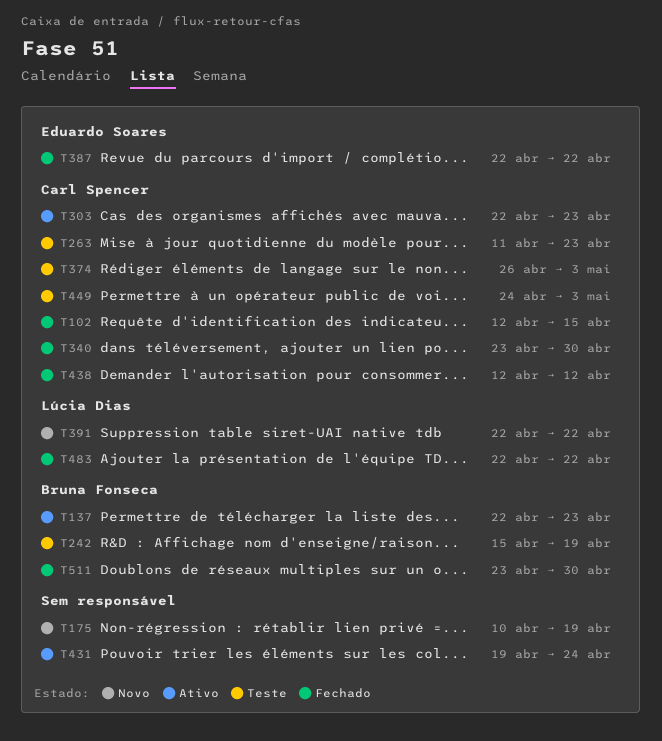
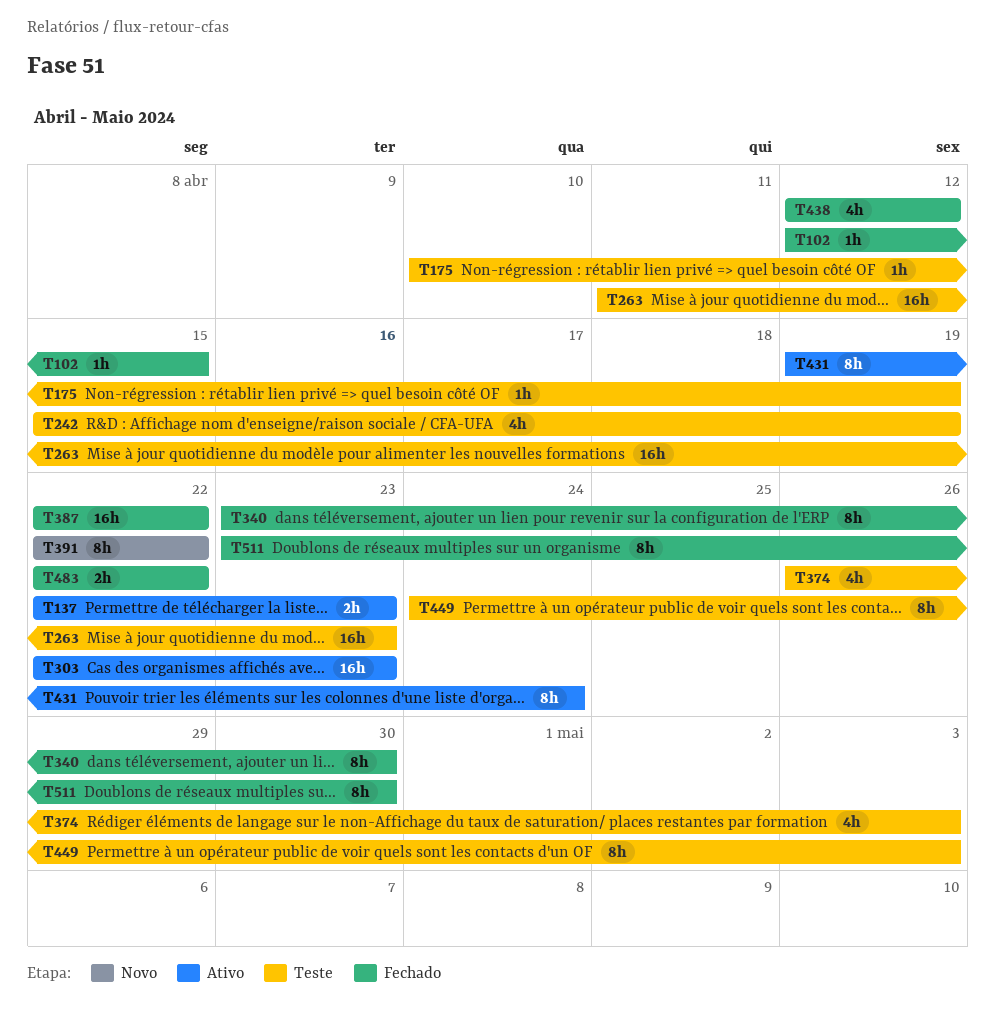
T175, status: Novo -> Teste

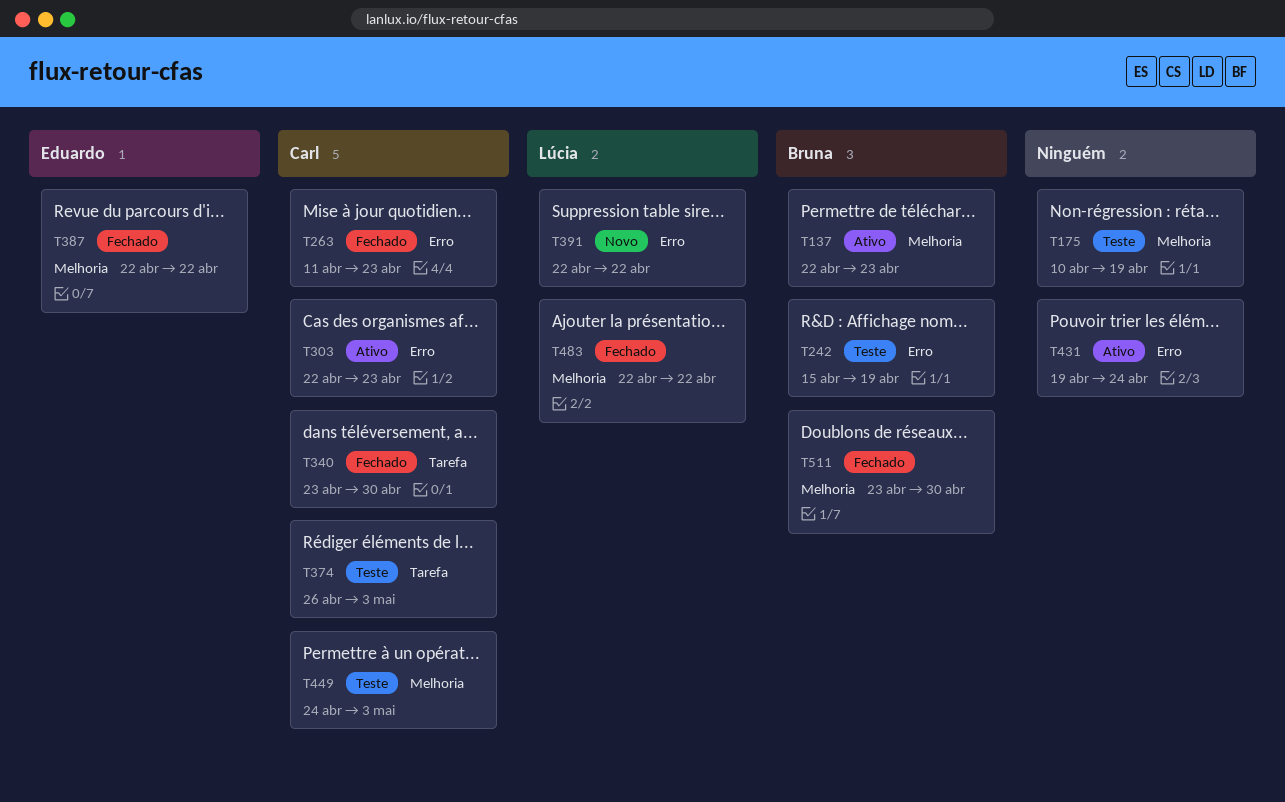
T102: present -> none
T263, status: Teste -> Fechado
T438: present -> none

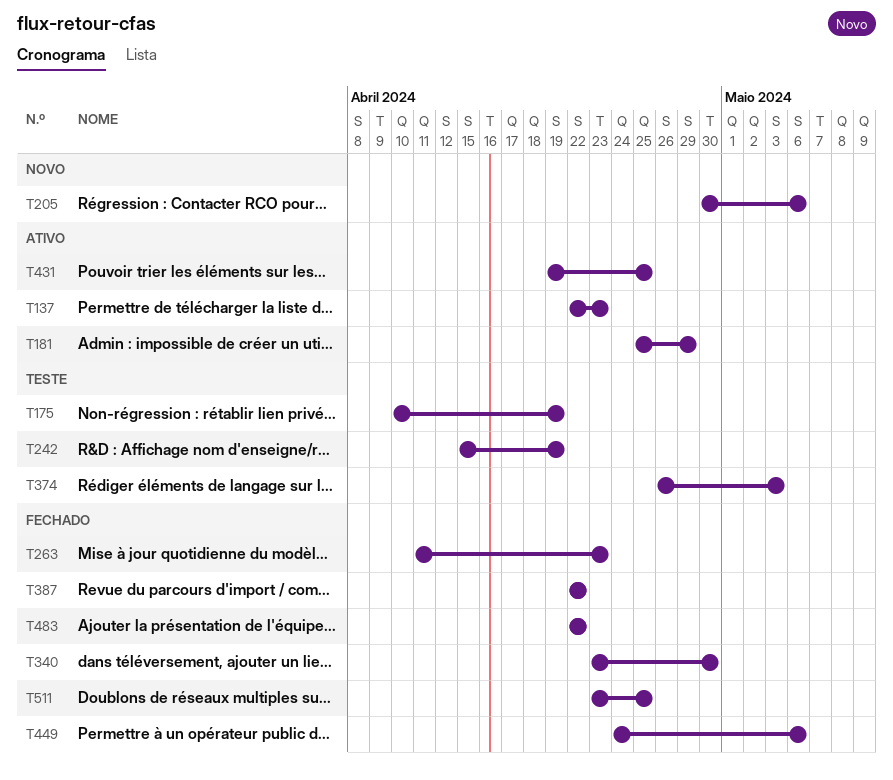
T181: none -> present
T205: none -> present
T303: present -> none
T391: present -> none
T431, due: Apr 24 -> Apr 25
T449, status: Teste -> Fechado
T449, due: May 3 -> May 6
T511, due: Apr 30 -> Apr 25

